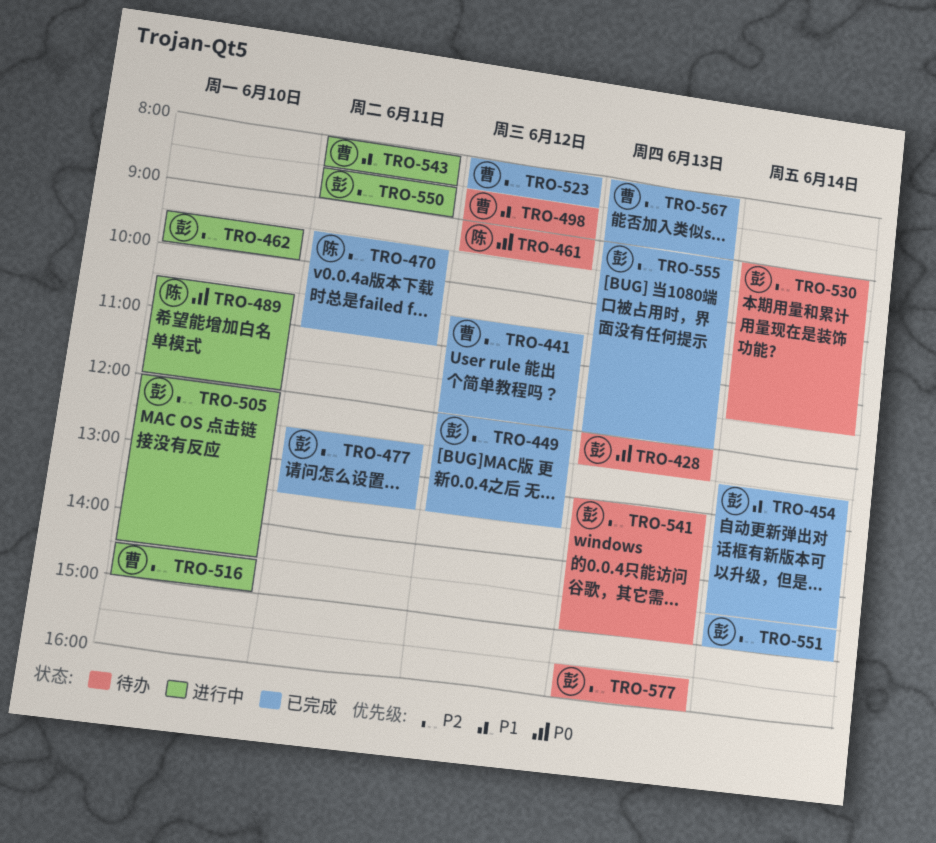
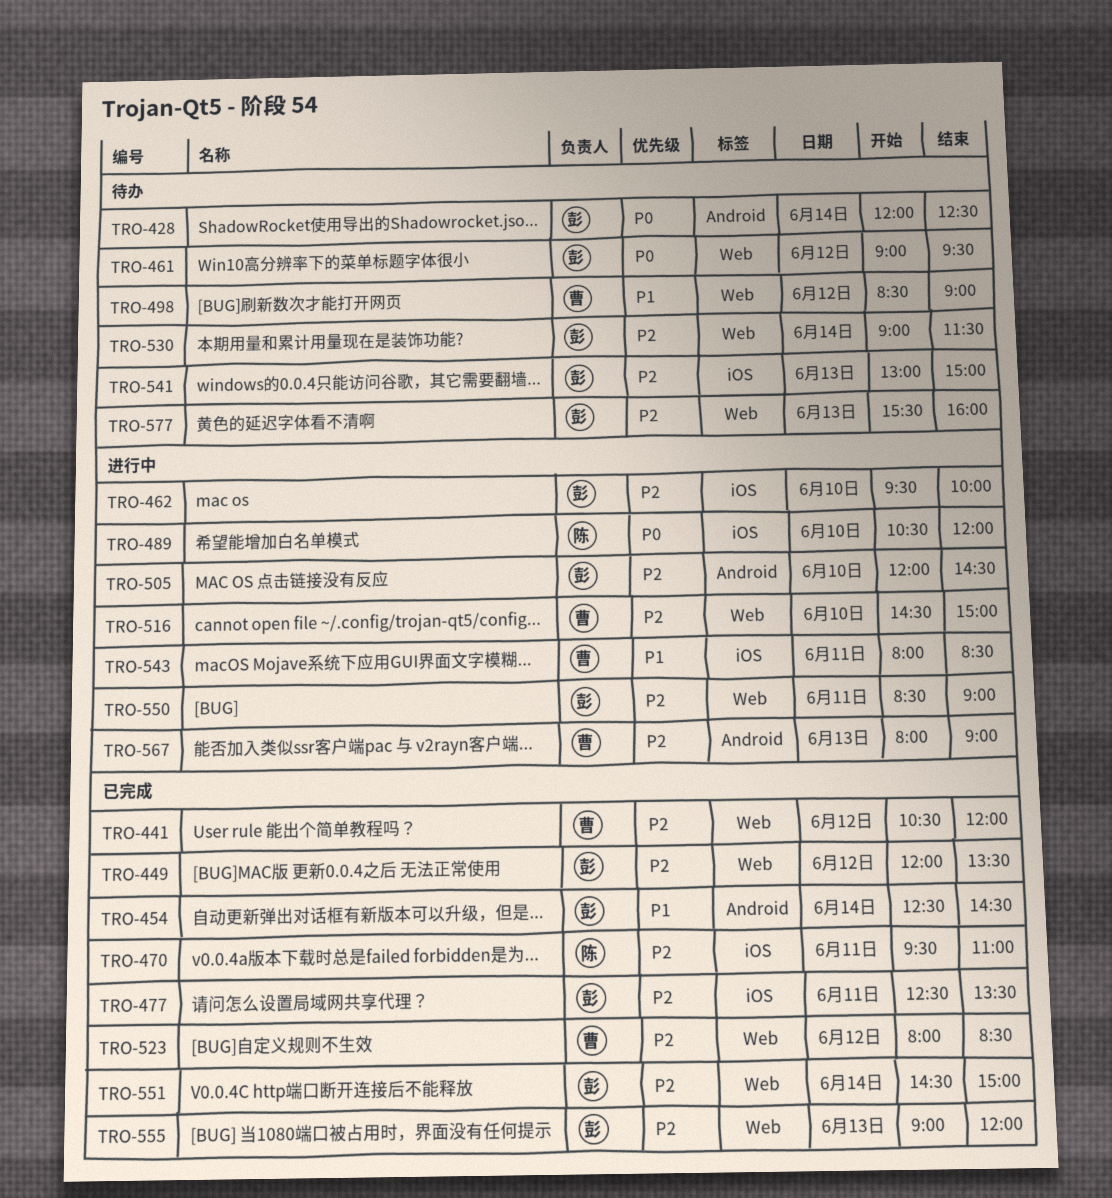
TRO-428, day: Jun 13 -> Jun 14
TRO-461, owner: 陈 -> 彭
TRO-567, status: 已完成 -> 进行中

